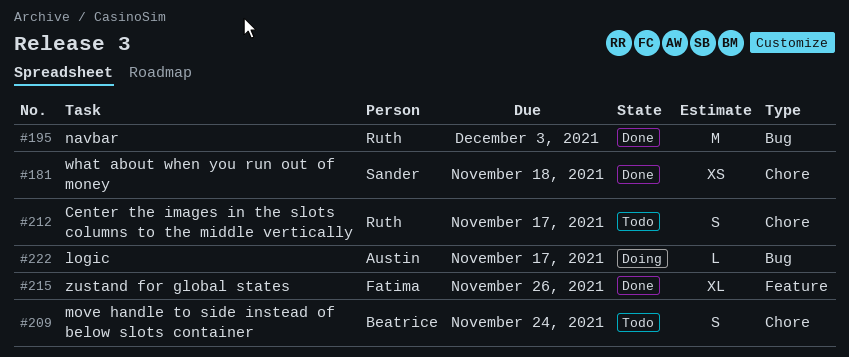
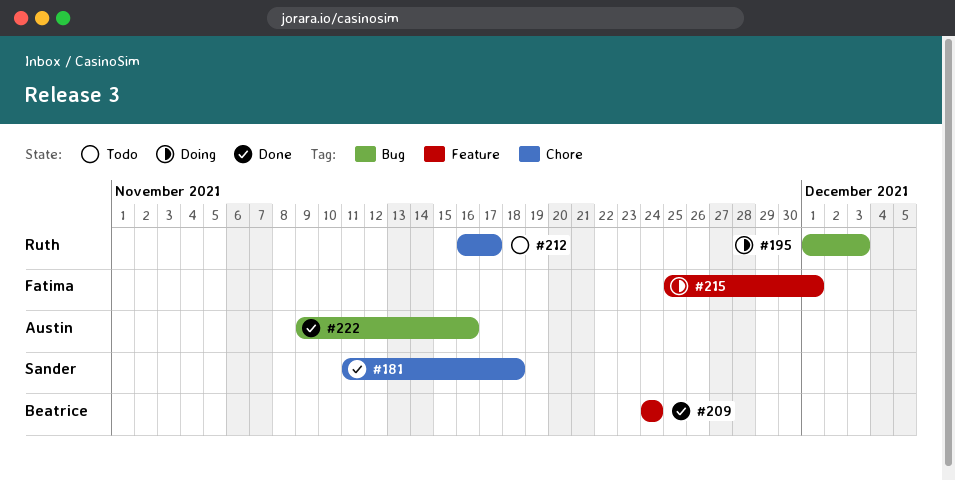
#195, status: Done -> Doing
#209, status: Todo -> Done
#209, label: Chore -> Feature
#215, status: Done -> Doing
#215, due: Nov 26 -> Dec 1
#222, status: Doing -> Done
#222, due: Nov 17 -> Nov 16

